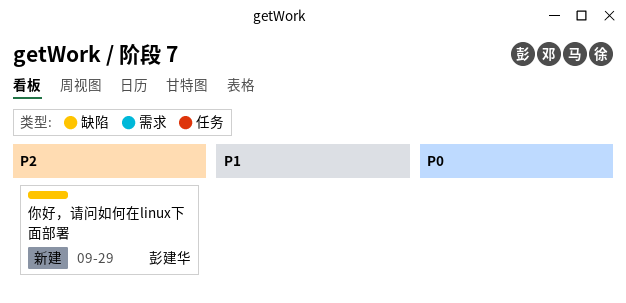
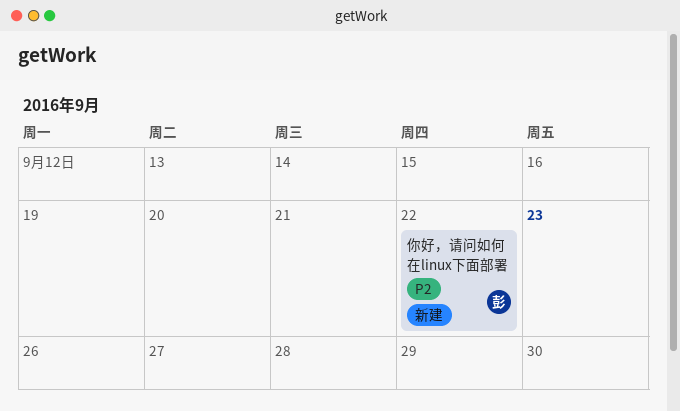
你好，请问如何在linux下面部署, due: Sep 29 -> Sep 22

